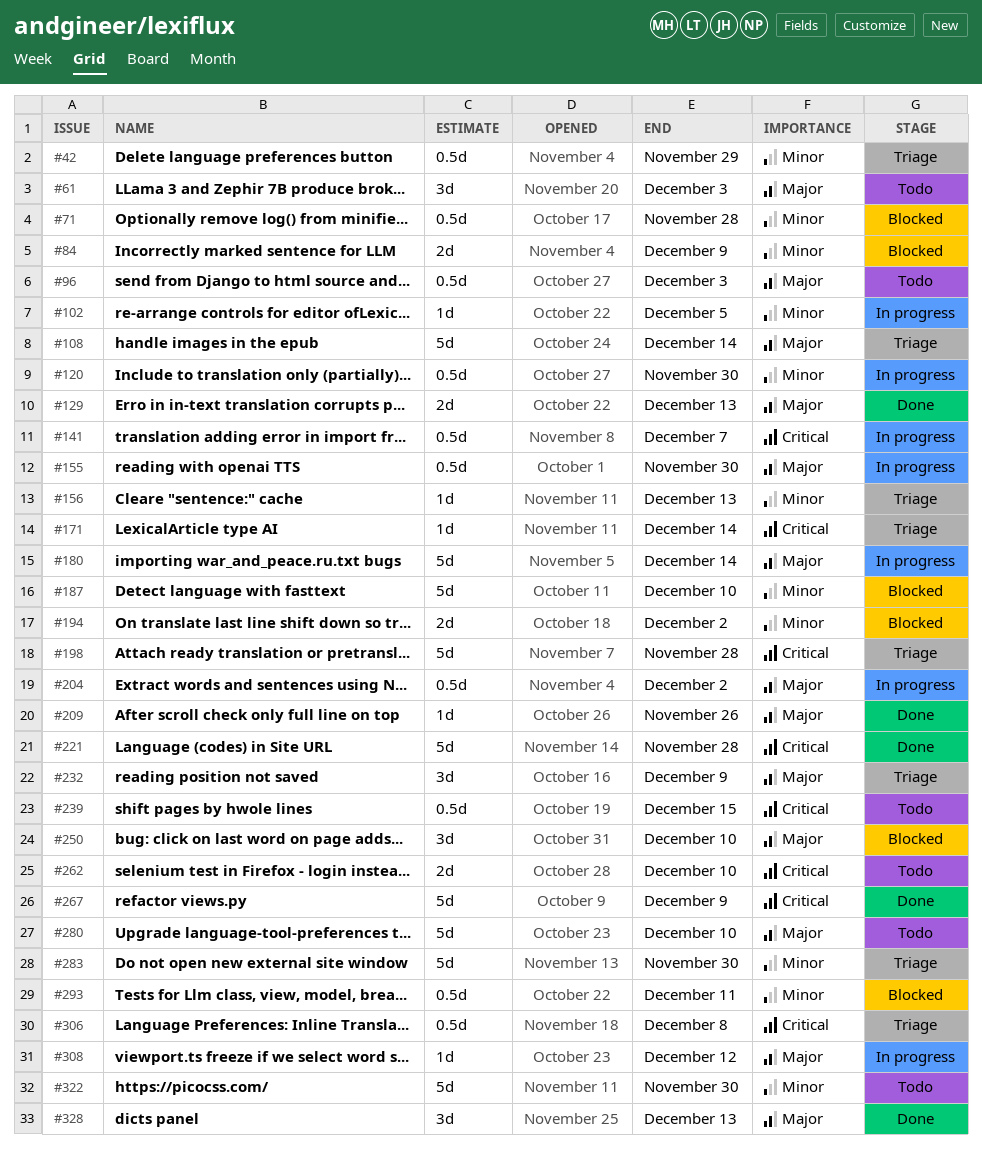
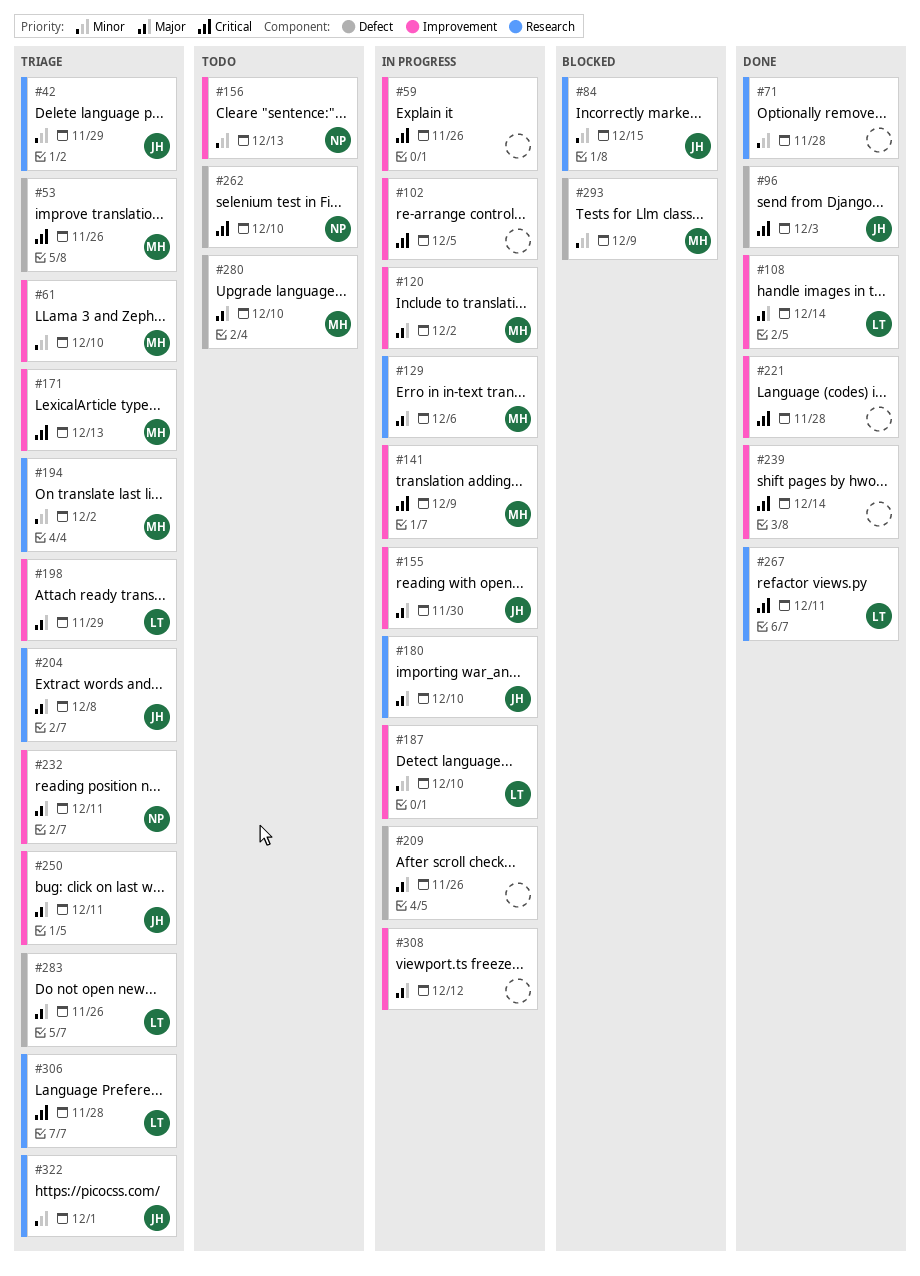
#53: none -> present
#59: none -> present
#61, status: Todo -> Triage
#61, priority: Major -> Minor
#61, due: Dec 3 -> Dec 10
#71, status: Blocked -> Done
#84, due: Dec 9 -> Dec 15
#96, status: Todo -> Done
#96, priority: Major -> Critical
#102, priority: Minor -> Critical
#108, status: Triage -> Done
#120, priority: Minor -> Major
#120, due: Nov 30 -> Dec 2
#129, status: Done -> In progress
#129, due: Dec 13 -> Dec 6
#141, due: Dec 7 -> Dec 9
#156, status: Triage -> Todo
#171, due: Dec 14 -> Dec 13
#180, due: Dec 14 -> Dec 10
#187, status: Blocked -> In progress
#194, status: Blocked -> Triage
#198, priority: Critical -> Major
#198, due: Nov 28 -> Nov 29
#204, status: In progress -> Triage
#204, due: Dec 2 -> Dec 8
#209, status: Done -> In progress
#232, due: Dec 9 -> Dec 11
#239, status: Todo -> Done
#239, due: Dec 15 -> Dec 14
#250, status: Blocked -> Triage
#250, due: Dec 10 -> Dec 11
#267, due: Dec 9 -> Dec 11
#283, priority: Minor -> Major
#283, due: Nov 30 -> Nov 26
#293, due: Dec 11 -> Dec 9
#306, due: Dec 8 -> Nov 28
#322, status: Todo -> Triage
#322, due: Nov 30 -> Dec 1
#328: present -> none

